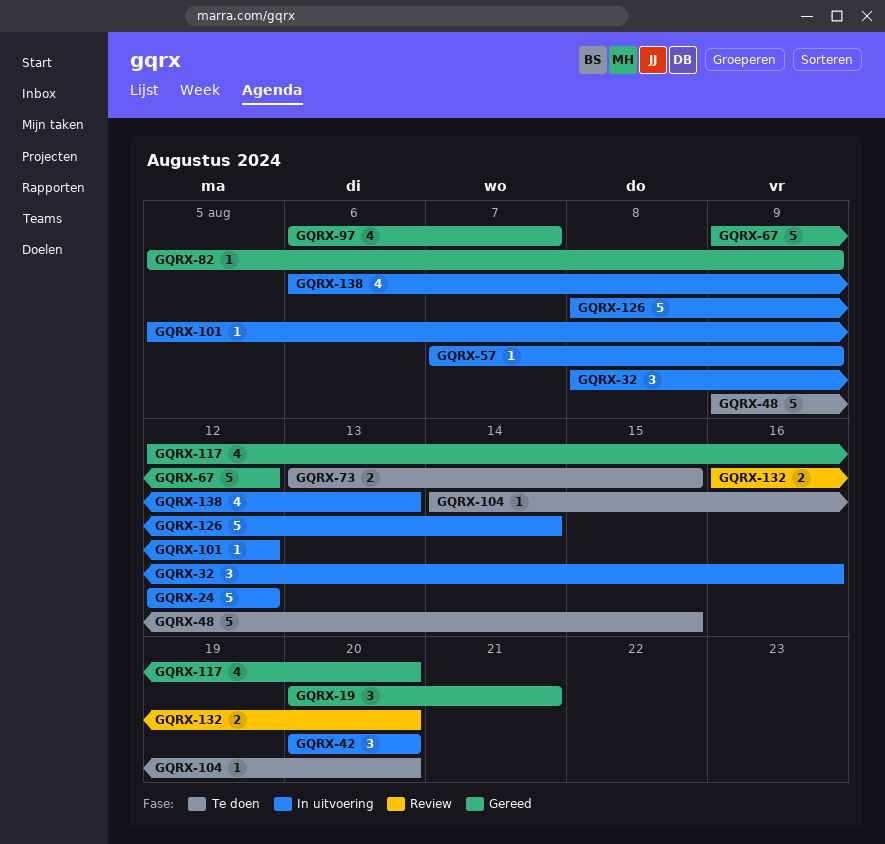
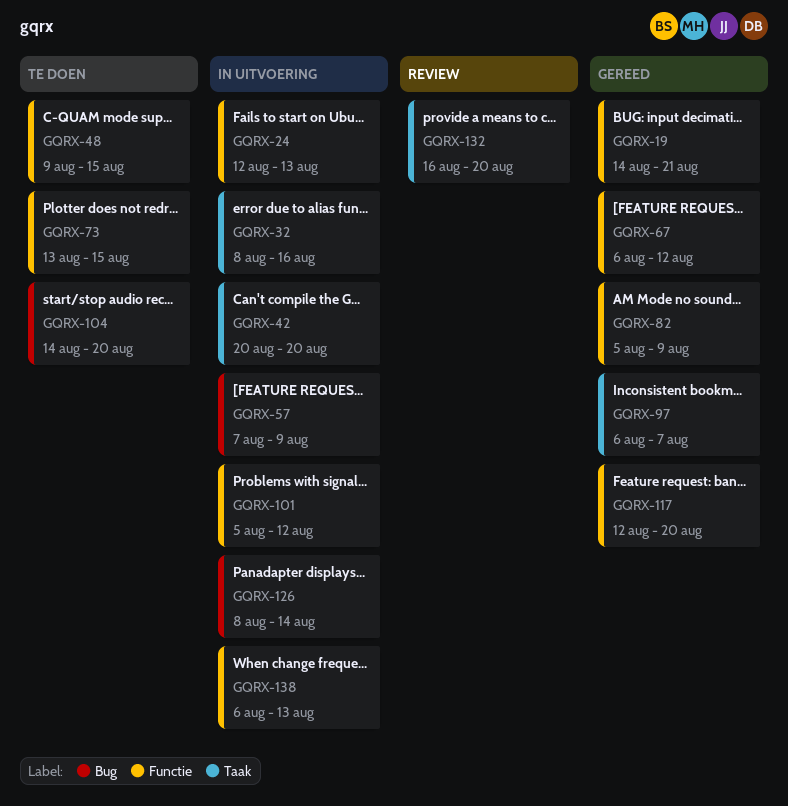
GQRX-19, start: Aug 20 -> Aug 14
GQRX-24, due: Aug 12 -> Aug 13
GQRX-67, start: Aug 9 -> Aug 6

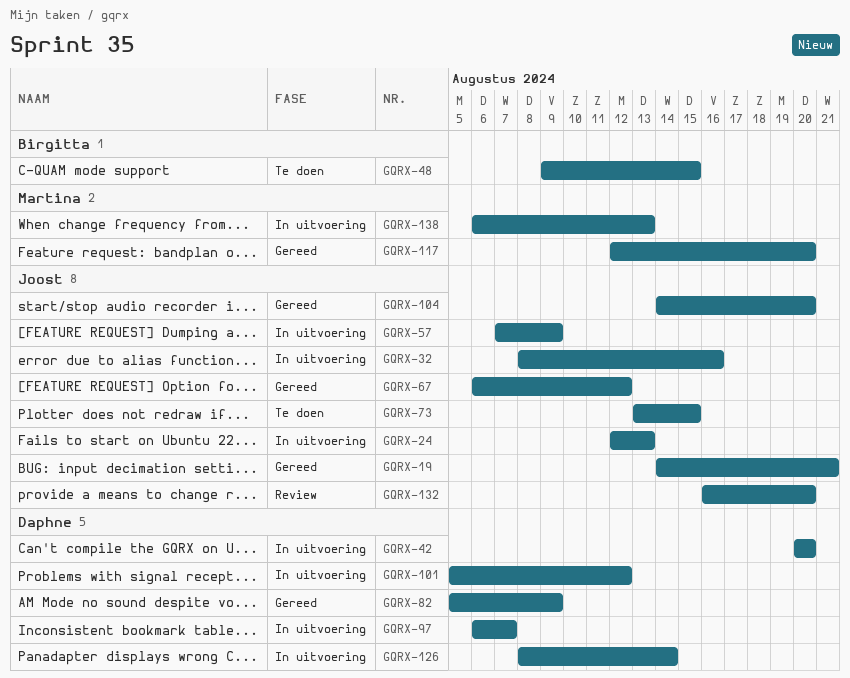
GQRX-97, status: Gereed -> In uitvoering
GQRX-104, status: Te doen -> Gereed

